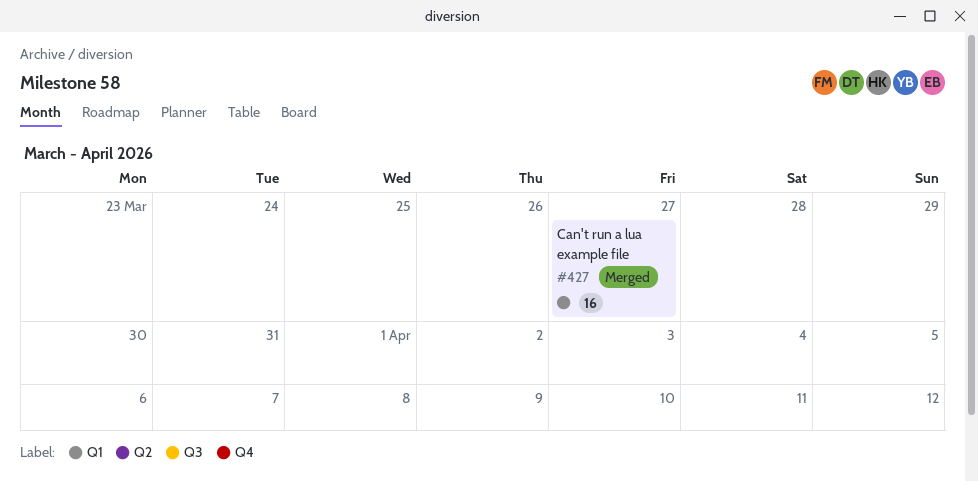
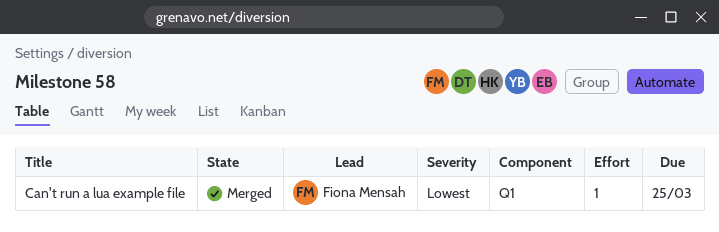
Can't run a lua example file, estimate: 16 -> 1
Can't run a lua example file, due: Mar 27 -> Mar 25

